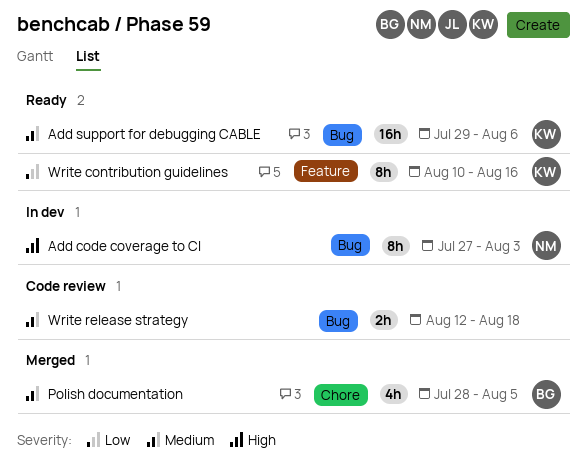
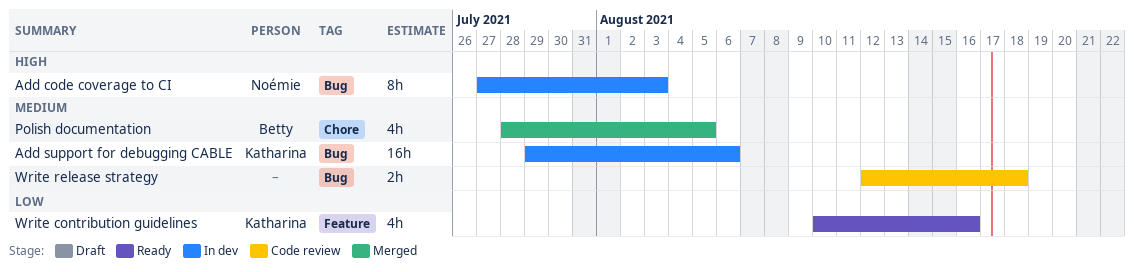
Add support for debugging CABLE, status: Ready -> In dev
Write contribution guidelines, estimate: 8h -> 4h

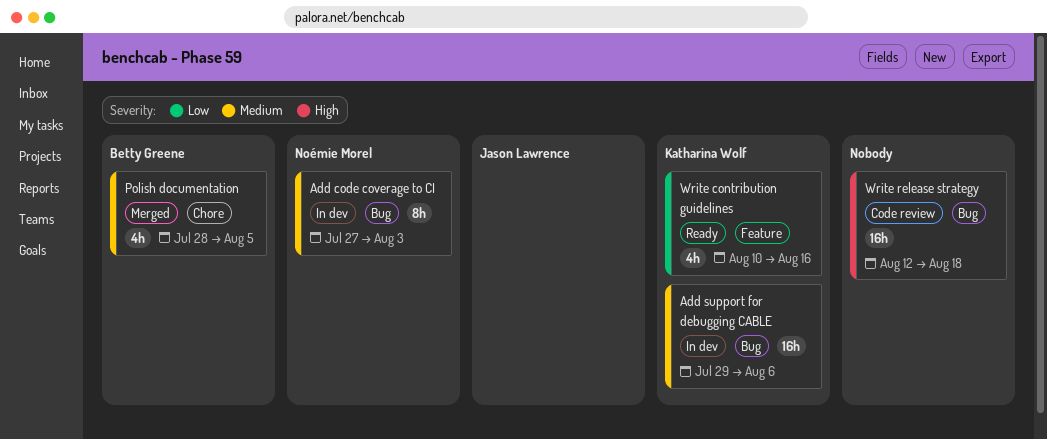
Add code coverage to CI, priority: High -> Medium
Write release strategy, priority: Medium -> High
Write release strategy, estimate: 2h -> 16h

